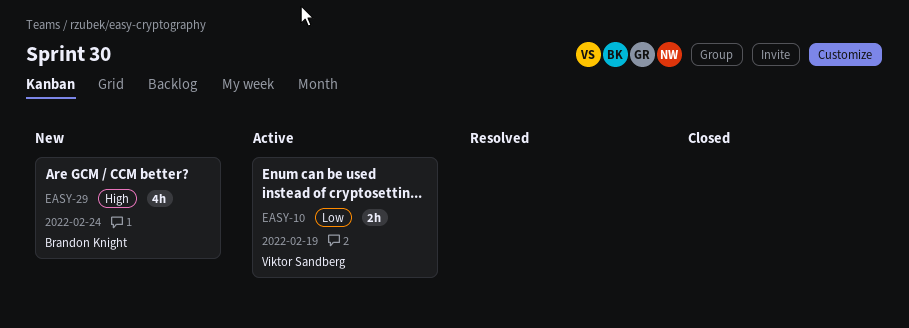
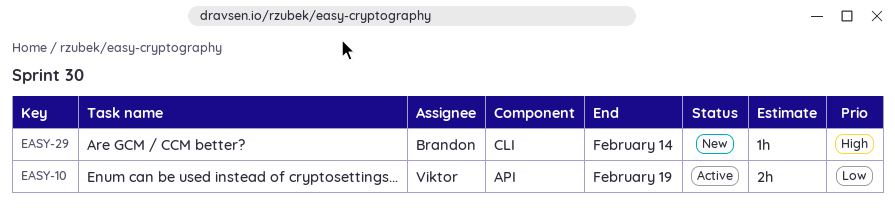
EASY-29, estimate: 4h -> 1h
EASY-29, due: Feb 24 -> Feb 14

